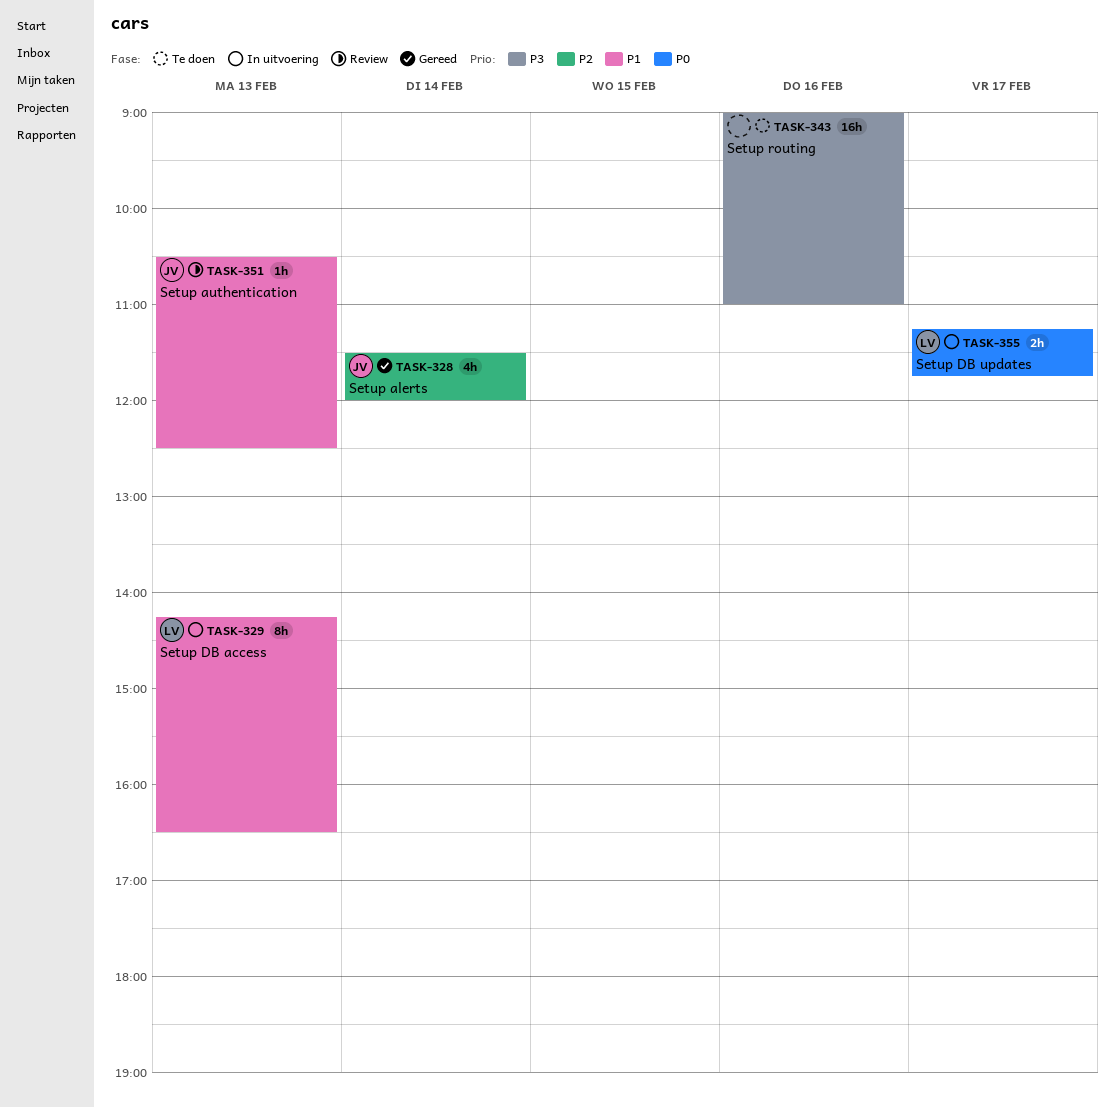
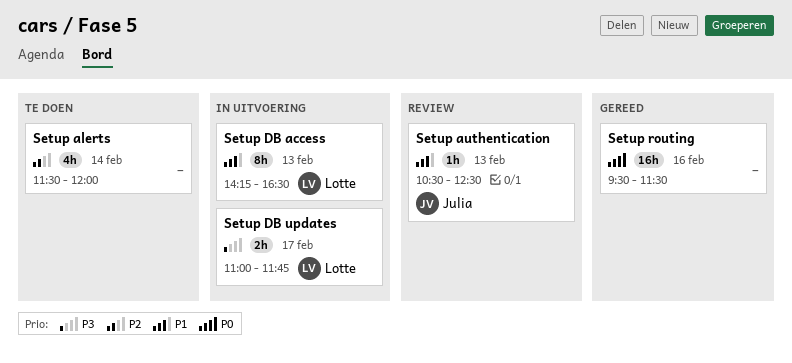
Setup alerts, status: Gereed -> Te doen
Setup alerts, owner: Julia -> none
Setup DB updates, priority: P0 -> P3
Setup DB updates, begins: 11:15 -> 11:00
Setup routing, status: Te doen -> Gereed
Setup routing, priority: P3 -> P0
Setup routing, begins: 09:00 -> 09:30
Setup routing, ends: 11:00 -> 11:30

